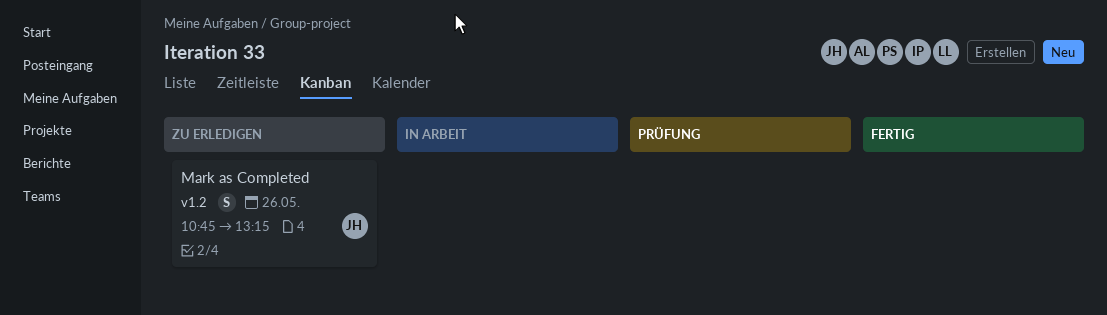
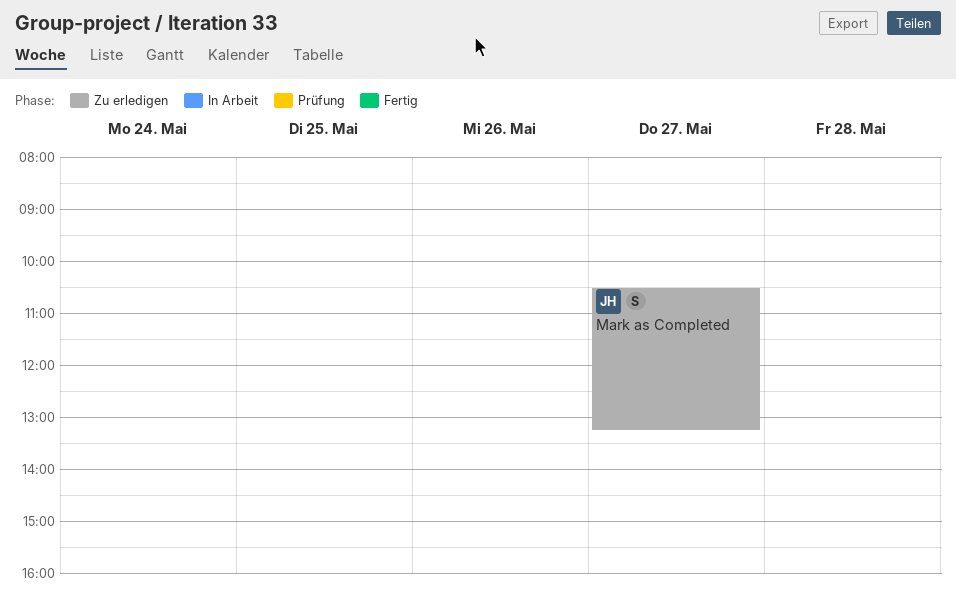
Mark as Completed, day: May 26 -> May 27
Mark as Completed, begins: 10:45 -> 10:30

